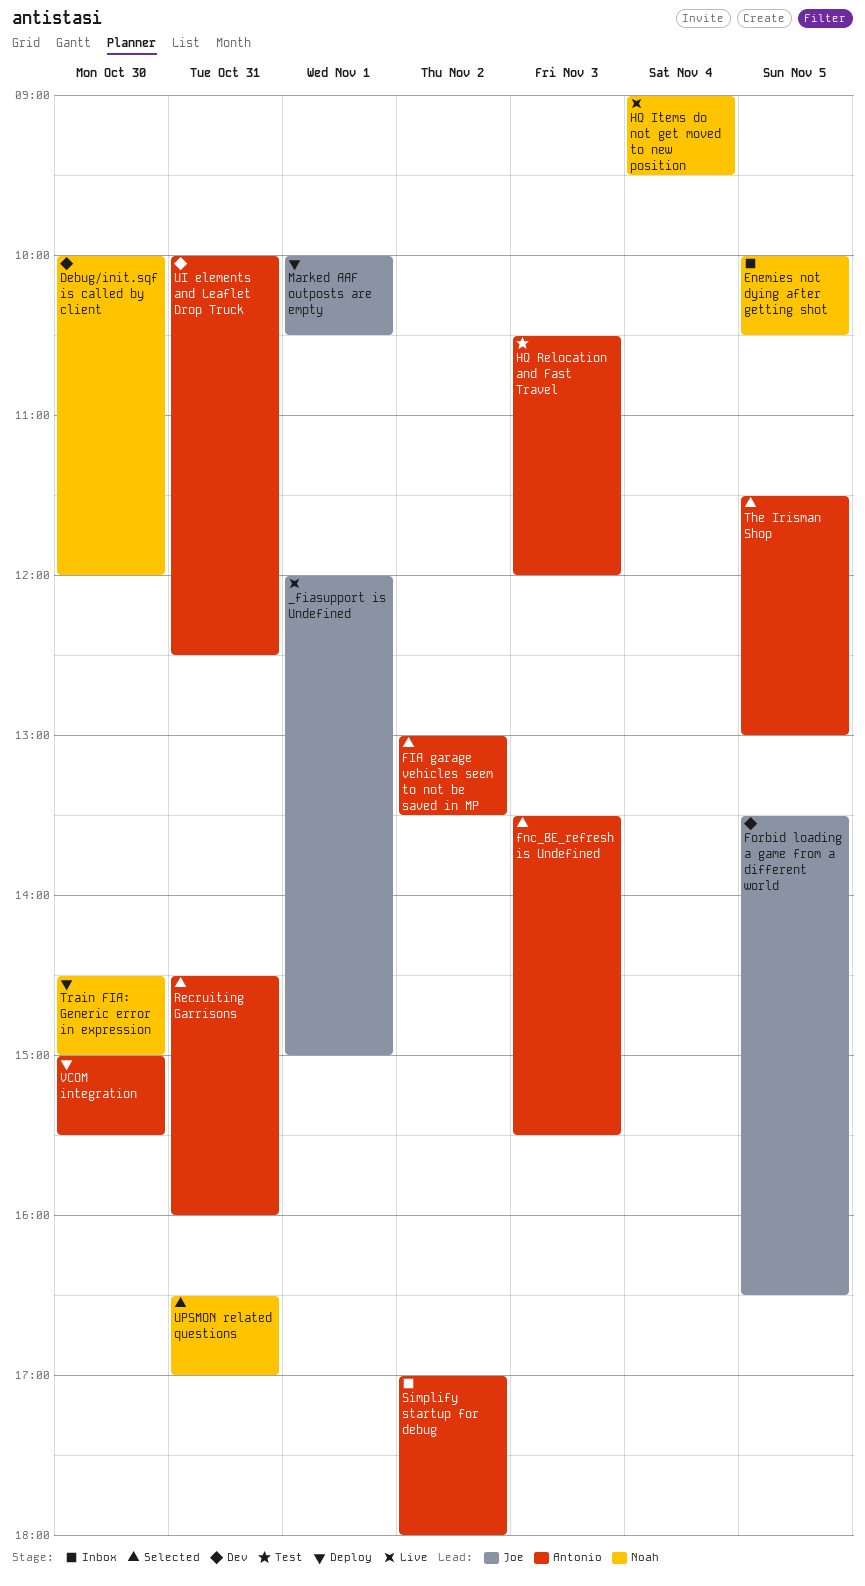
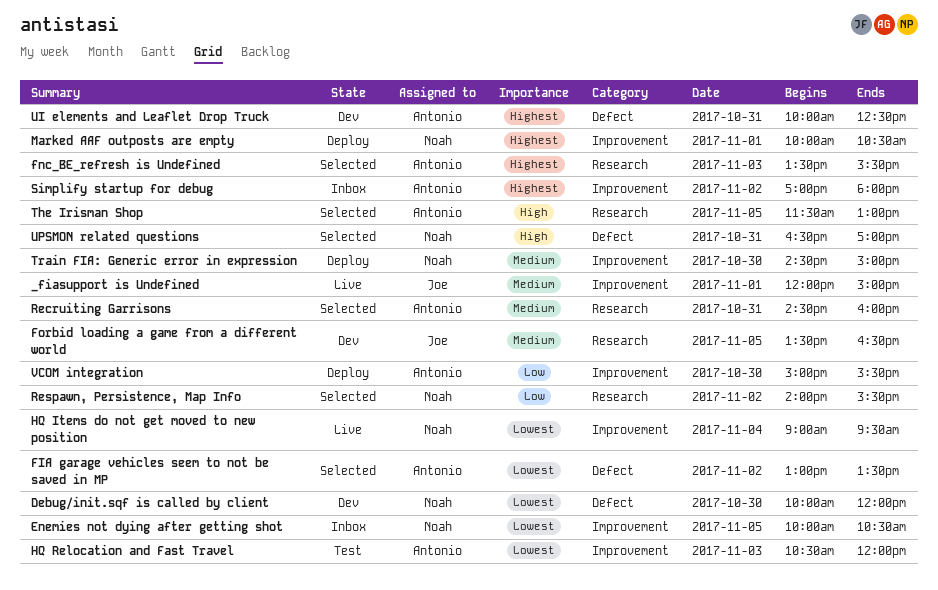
Marked AAF outposts are empty, owner: Joe -> Noah
Respawn, Persistence, Map Info: none -> present

